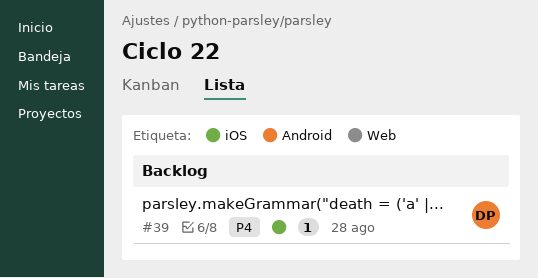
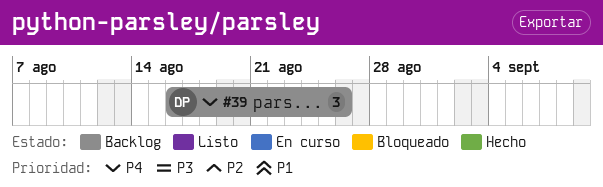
#39, estimate: 1 -> 3
#39, due: Aug 28 -> Aug 26

